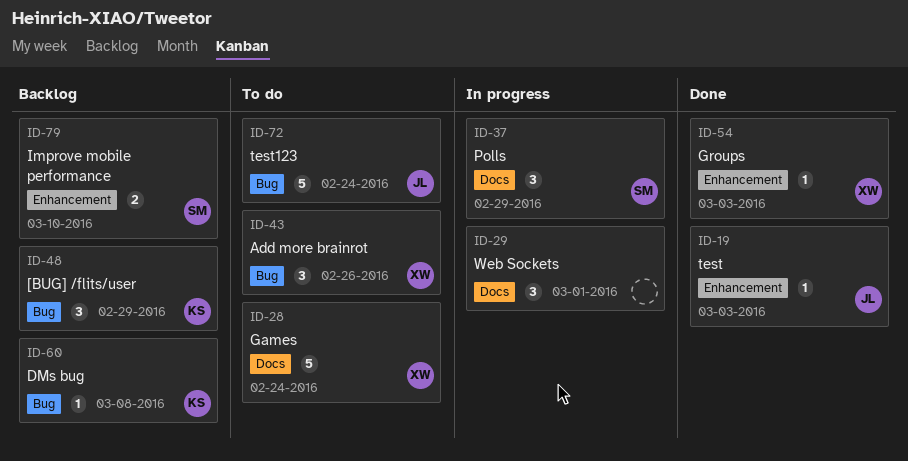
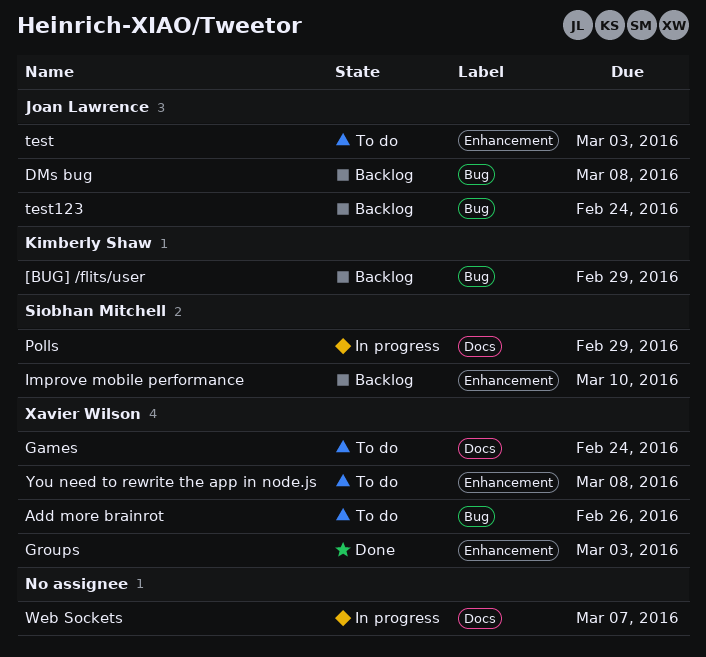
DMs bug, owner: Kimberly Shaw -> Joan Lawrence
test, status: Done -> To do
test123, status: To do -> Backlog
Web Sockets, due: Mar 1 -> Mar 7
You need to rewrite the app in node.js: none -> present

